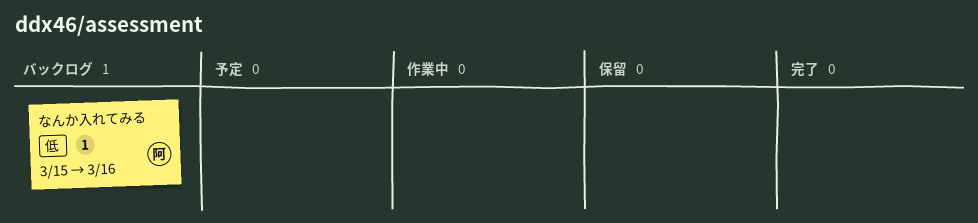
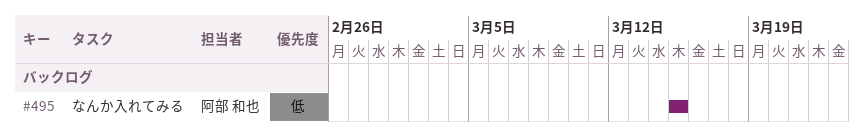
なんか入れてみる, due: Mar 16 -> Mar 15

